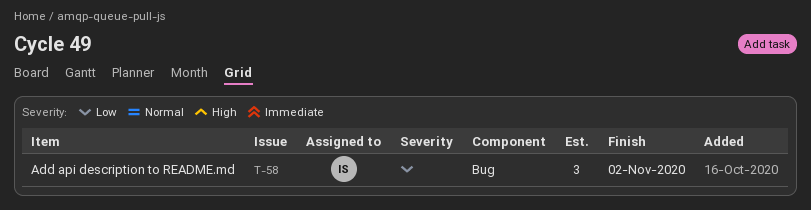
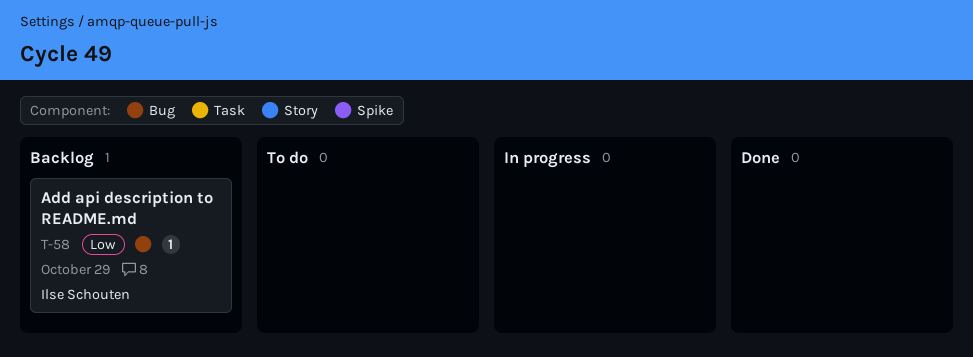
T-58, estimate: 3 -> 1
T-58, due: Nov 2 -> Oct 29

